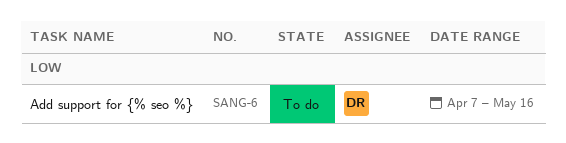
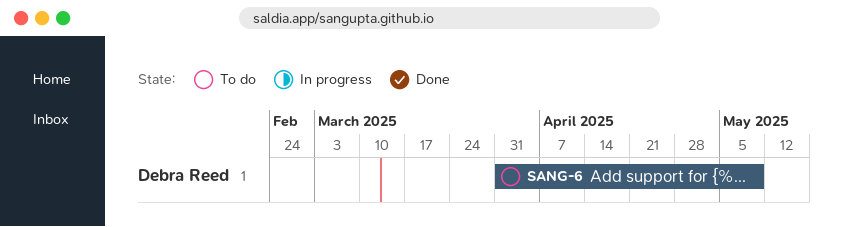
SANG-6, start: Apr 7 -> Mar 31
SANG-6, due: May 16 -> May 9

